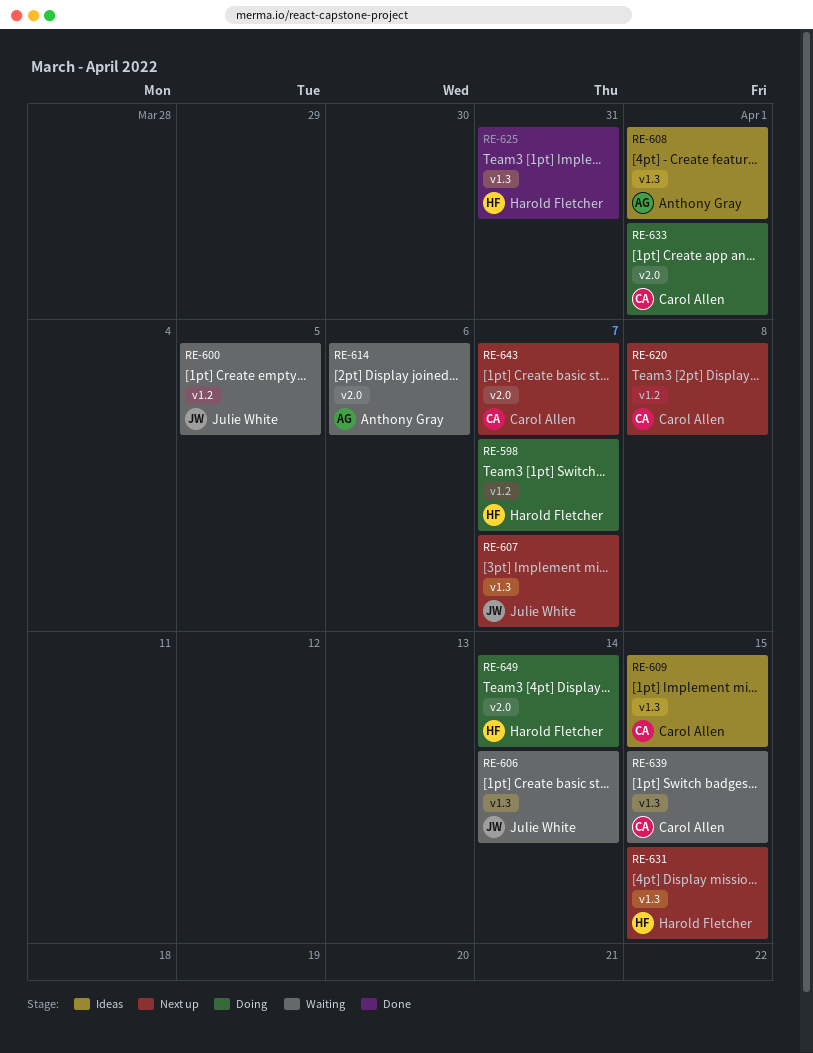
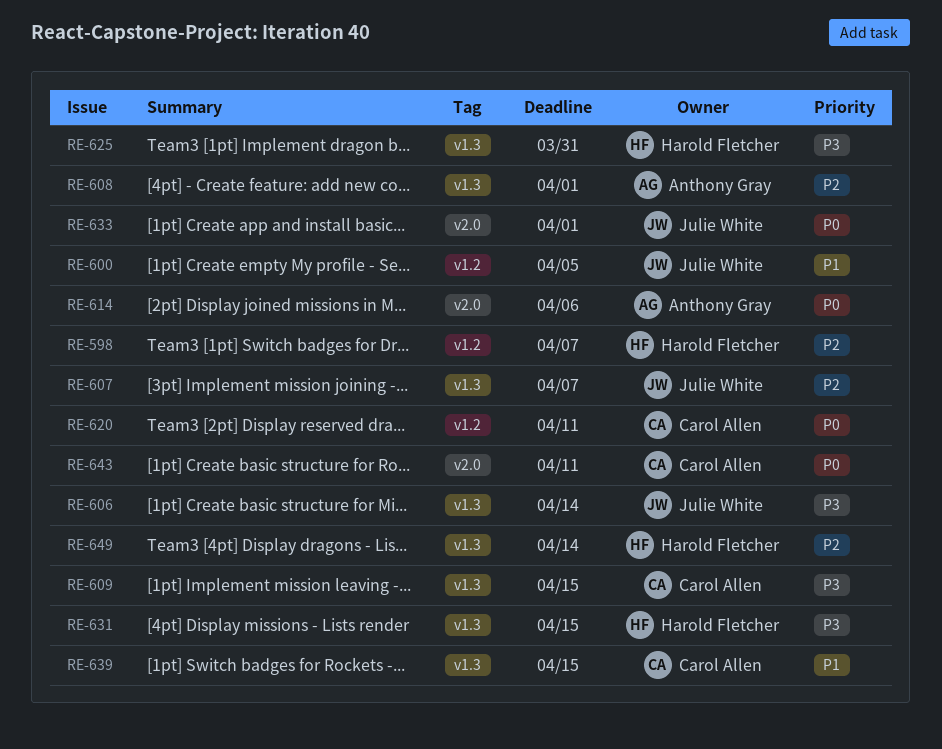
RE-620, due: Apr 8 -> Apr 11
RE-633, owner: Carol Allen -> Julie White
RE-643, due: Apr 7 -> Apr 11
RE-649, label: v2.0 -> v1.3

